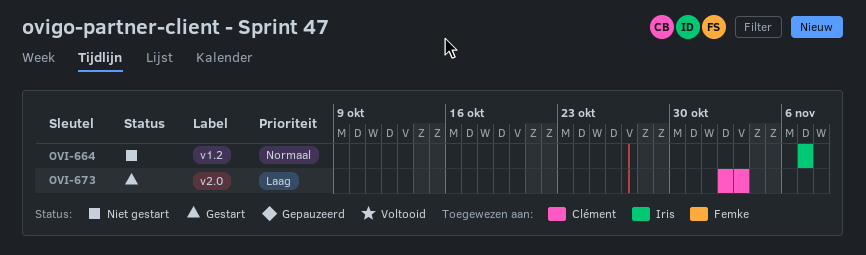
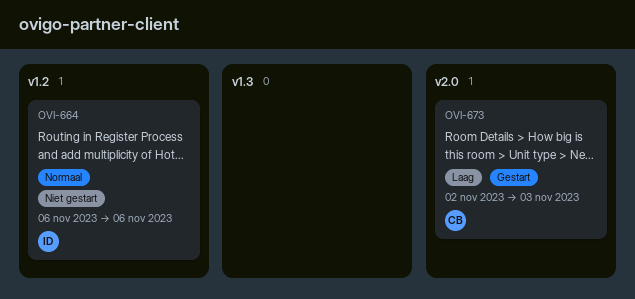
OVI-664, start: Nov 7 -> Nov 6
OVI-664, due: Nov 7 -> Nov 6

